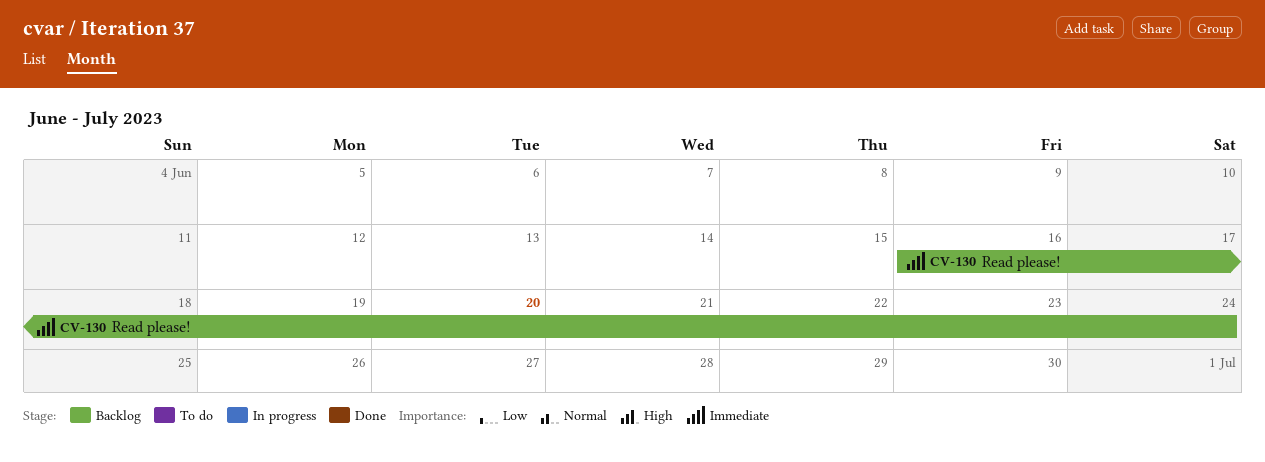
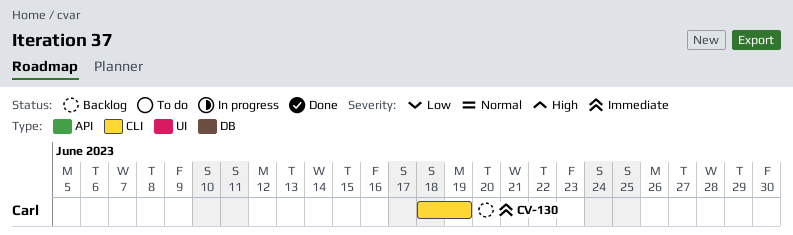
CV-130, start: Jun 16 -> Jun 18
CV-130, due: Jun 24 -> Jun 19

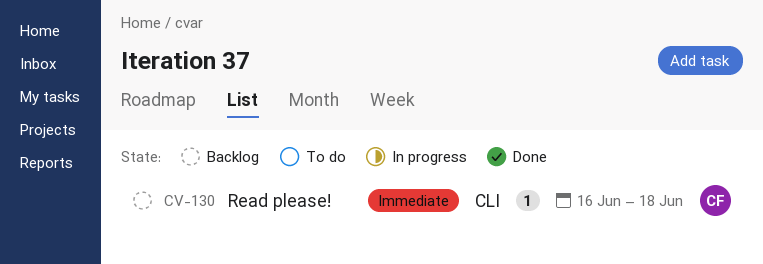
CV-130, start: Jun 18 -> Jun 16
CV-130, due: Jun 19 -> Jun 18

